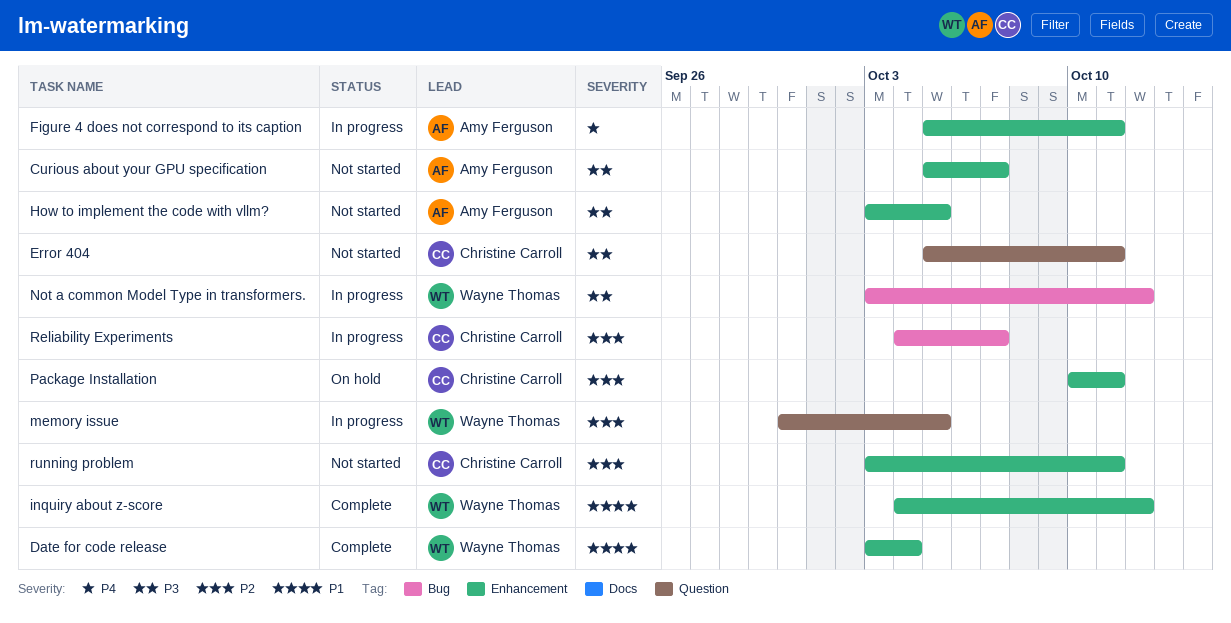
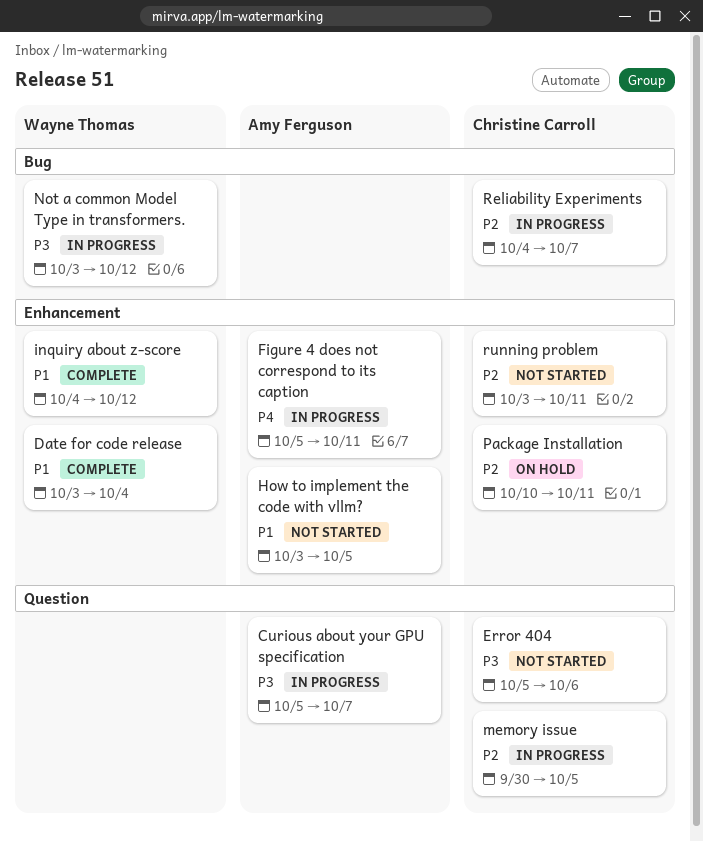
Curious about your GPU specification, status: Not started -> In progress
Curious about your GPU specification, label: Enhancement -> Question
Error 404, due: Oct 11 -> Oct 6
How to implement the code with vllm?, priority: P3 -> P1
memory issue, owner: Wayne Thomas -> Christine Carroll

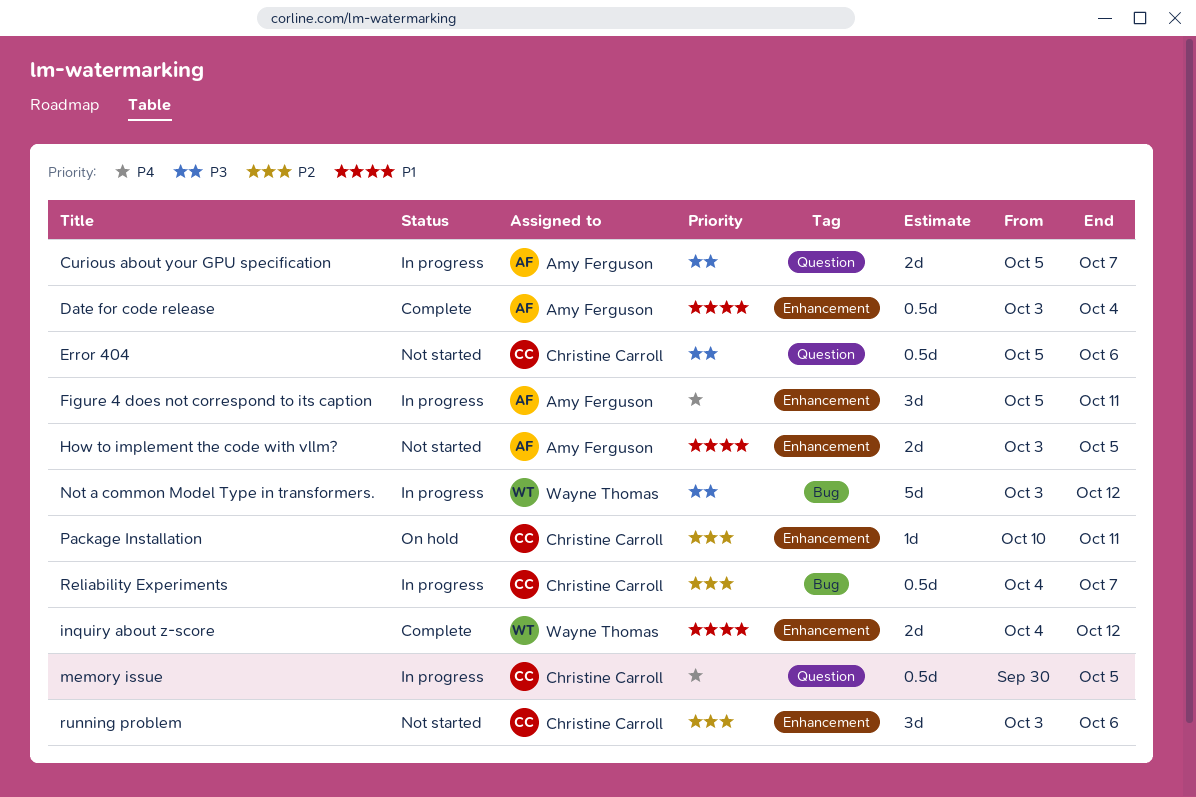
Date for code release, owner: Wayne Thomas -> Amy Ferguson
memory issue, priority: P2 -> P4
running problem, due: Oct 11 -> Oct 6

